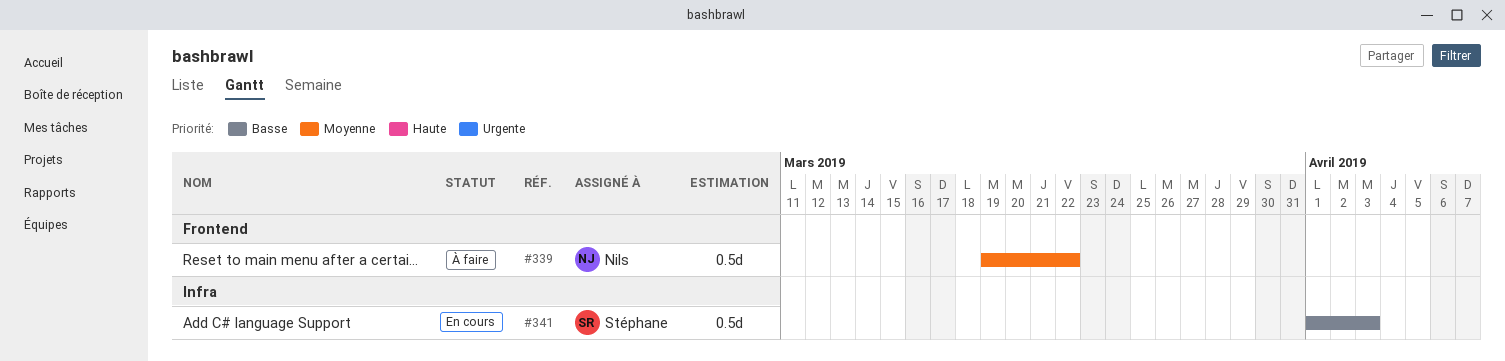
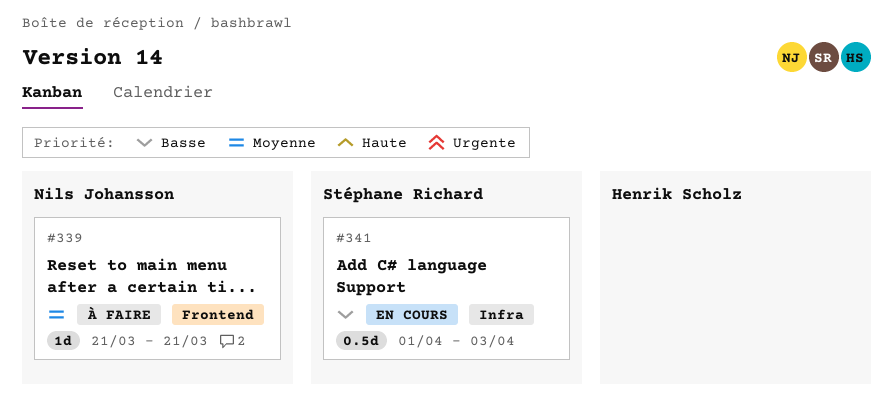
#339, estimate: 0.5d -> 1d
#339, start: Mar 19 -> Mar 21
#339, due: Mar 22 -> Mar 21

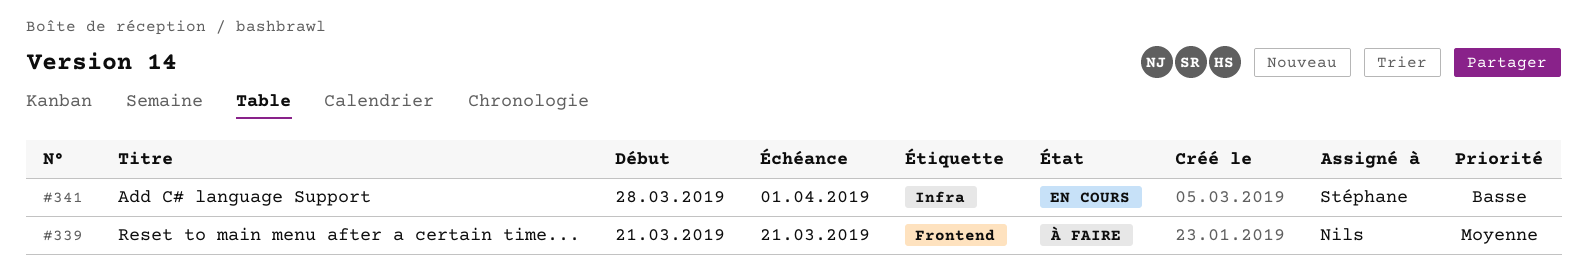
#341, start: Apr 1 -> Mar 28
#341, due: Apr 3 -> Apr 1

